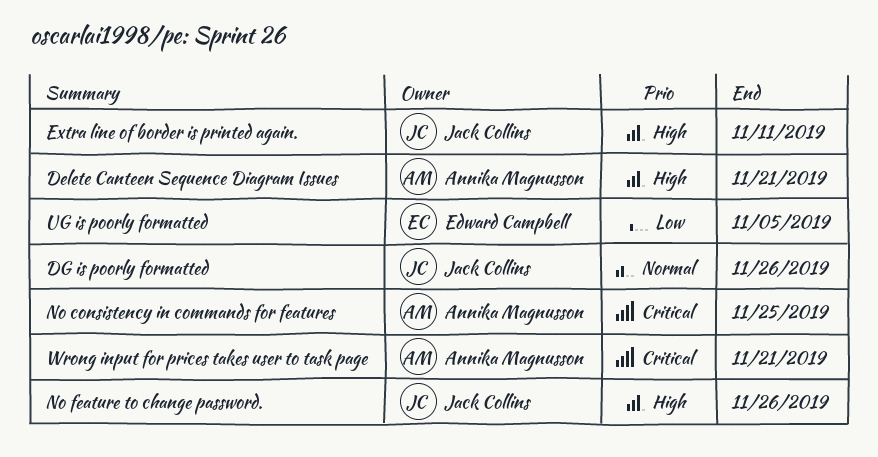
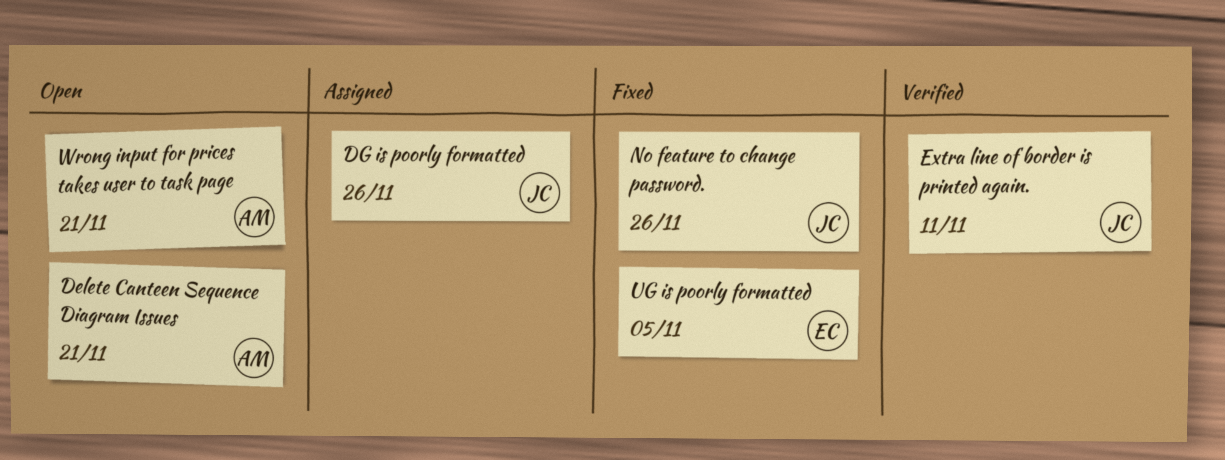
No consistency in commands for features: present -> none

